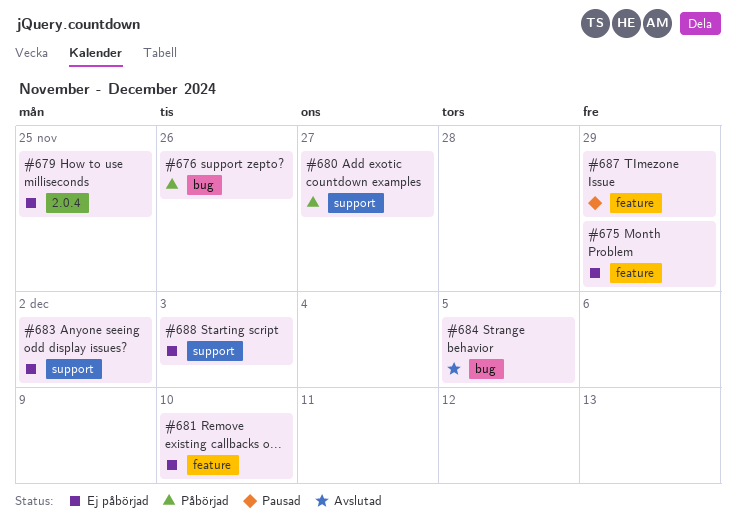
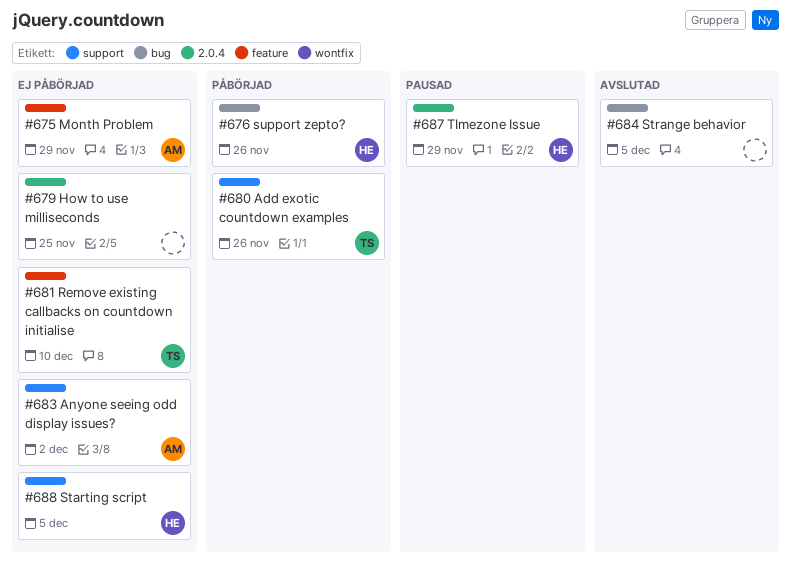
#680, due: Nov 27 -> Nov 26
#687, label: feature -> 2.0.4
#688, due: Dec 3 -> Dec 5

